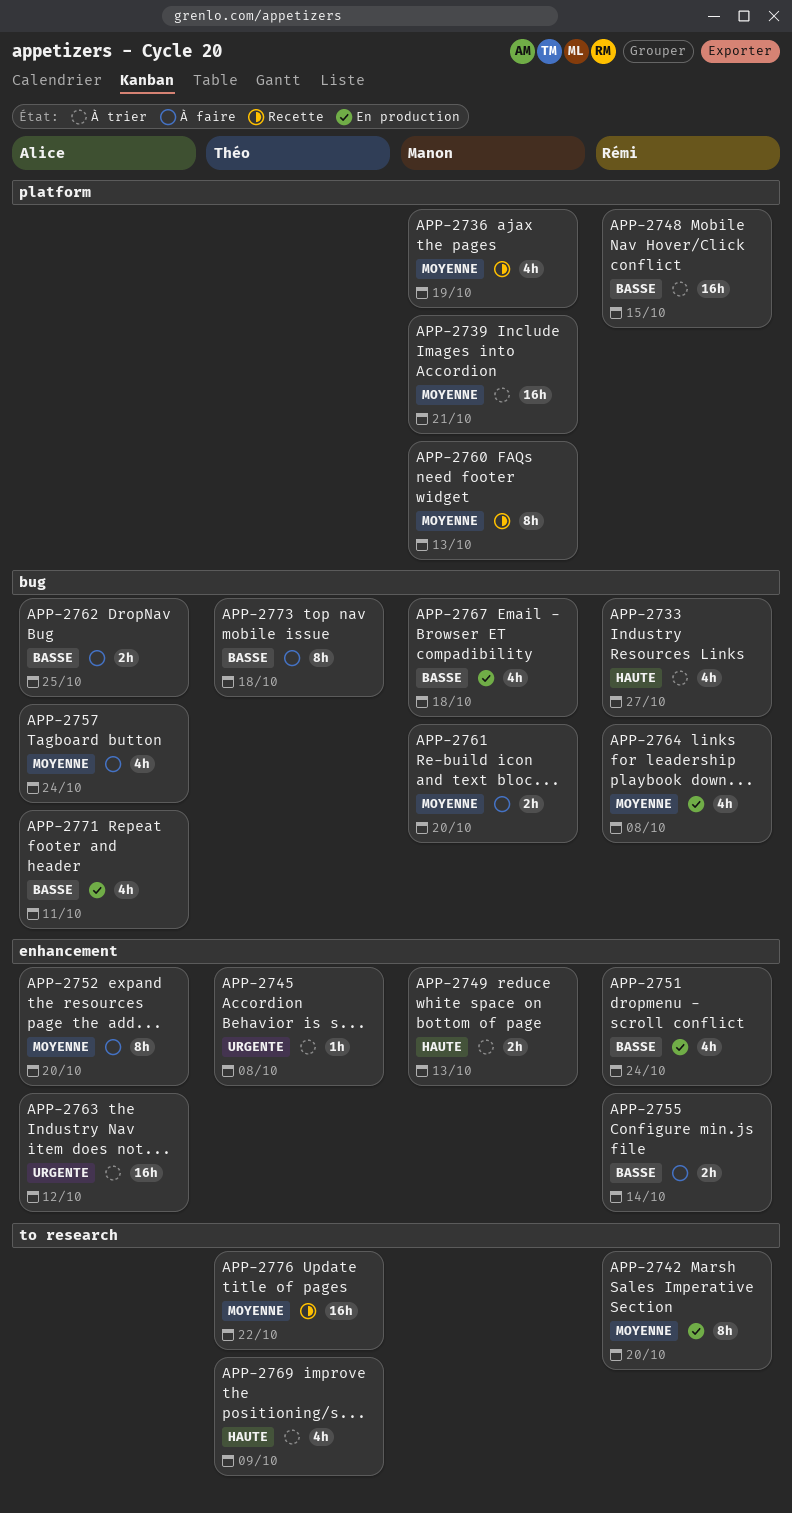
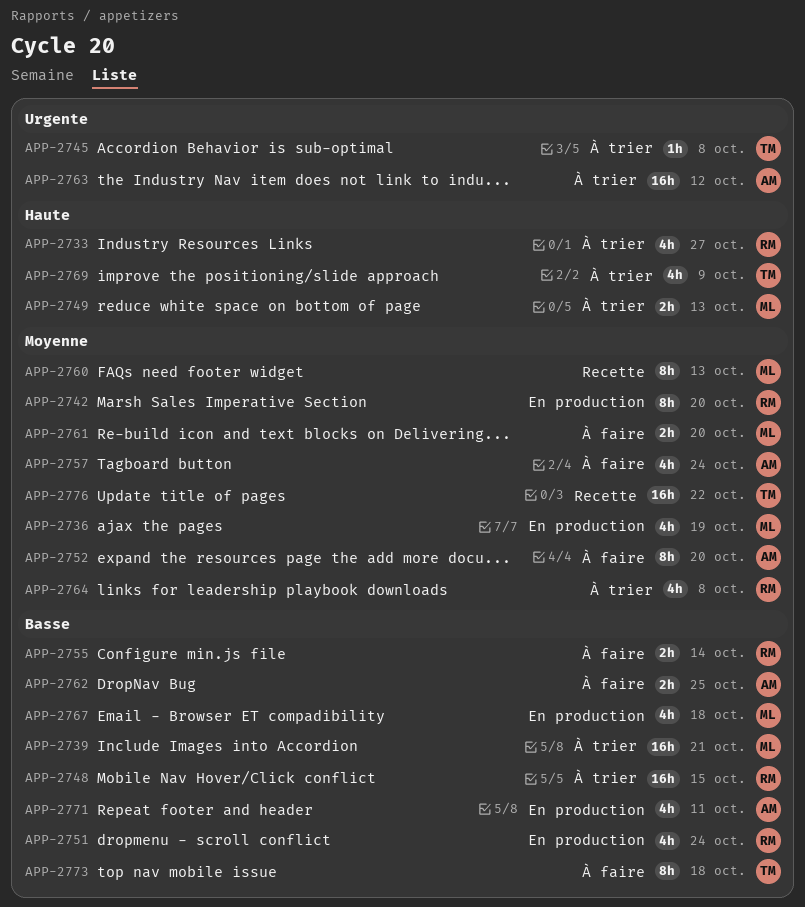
APP-2736, status: Recette -> En production
APP-2739, priority: Moyenne -> Basse
APP-2764, status: En production -> À trier

